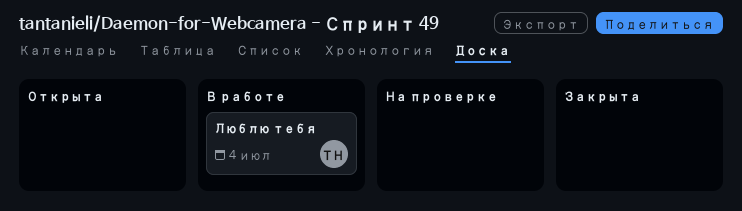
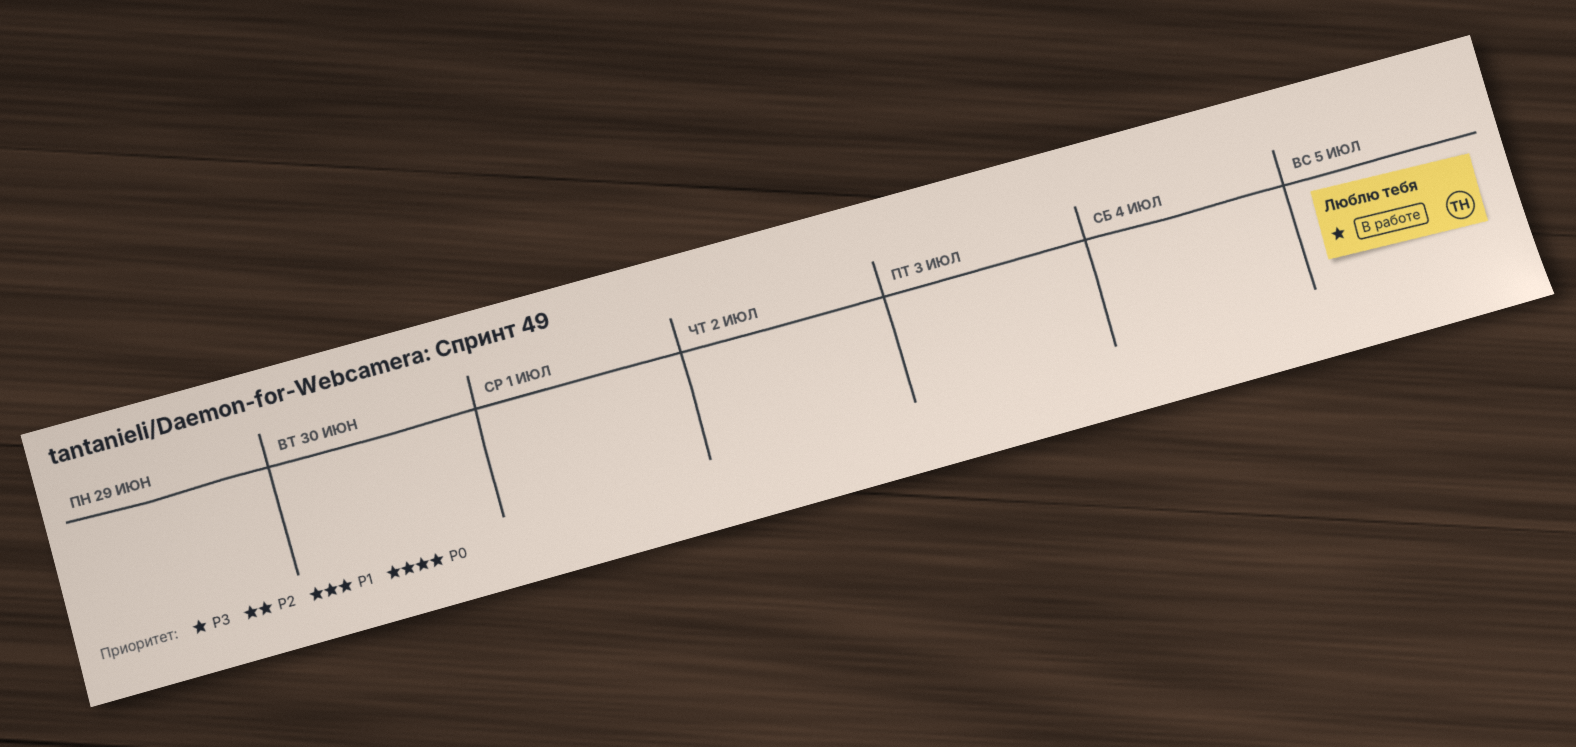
Люблю тебя, due: Jul 4 -> Jul 5

